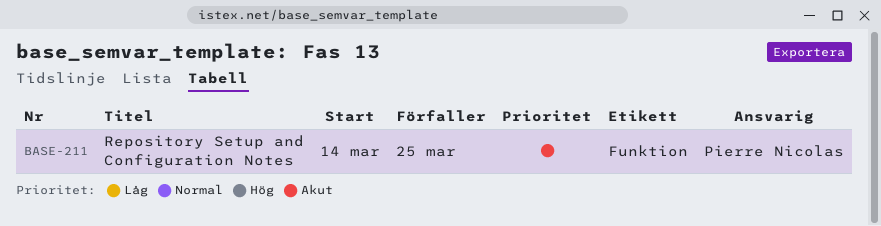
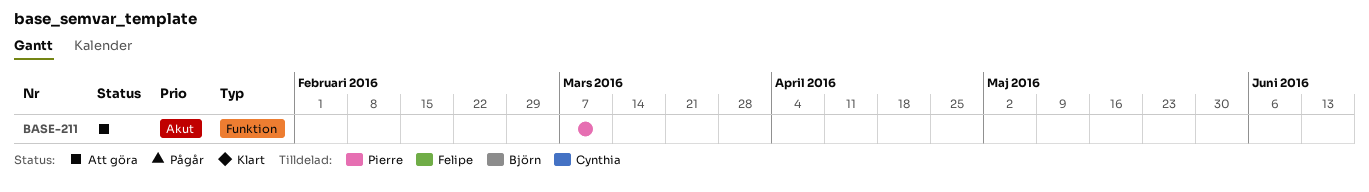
BASE-211, start: Mar 14 -> Mar 7
BASE-211, due: Mar 25 -> Mar 11

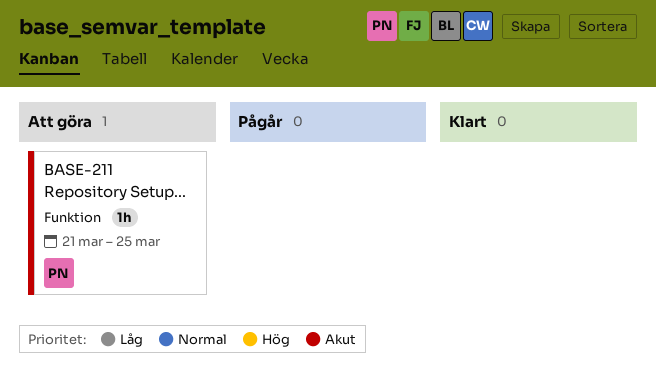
BASE-211, start: Mar 7 -> Mar 21
BASE-211, due: Mar 11 -> Mar 25

